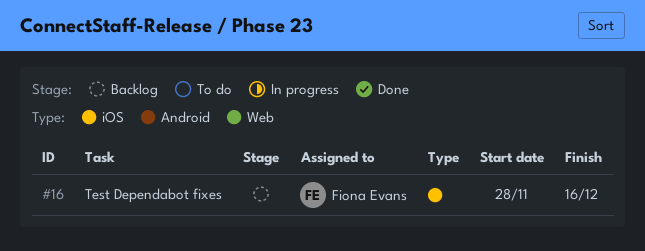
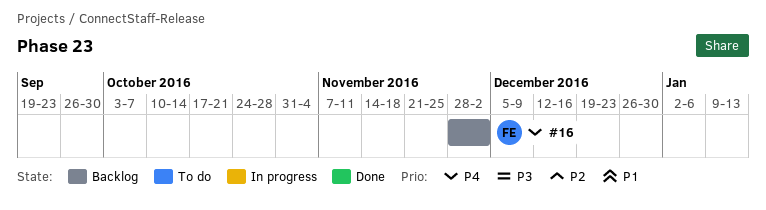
#16, due: Dec 16 -> Dec 2

